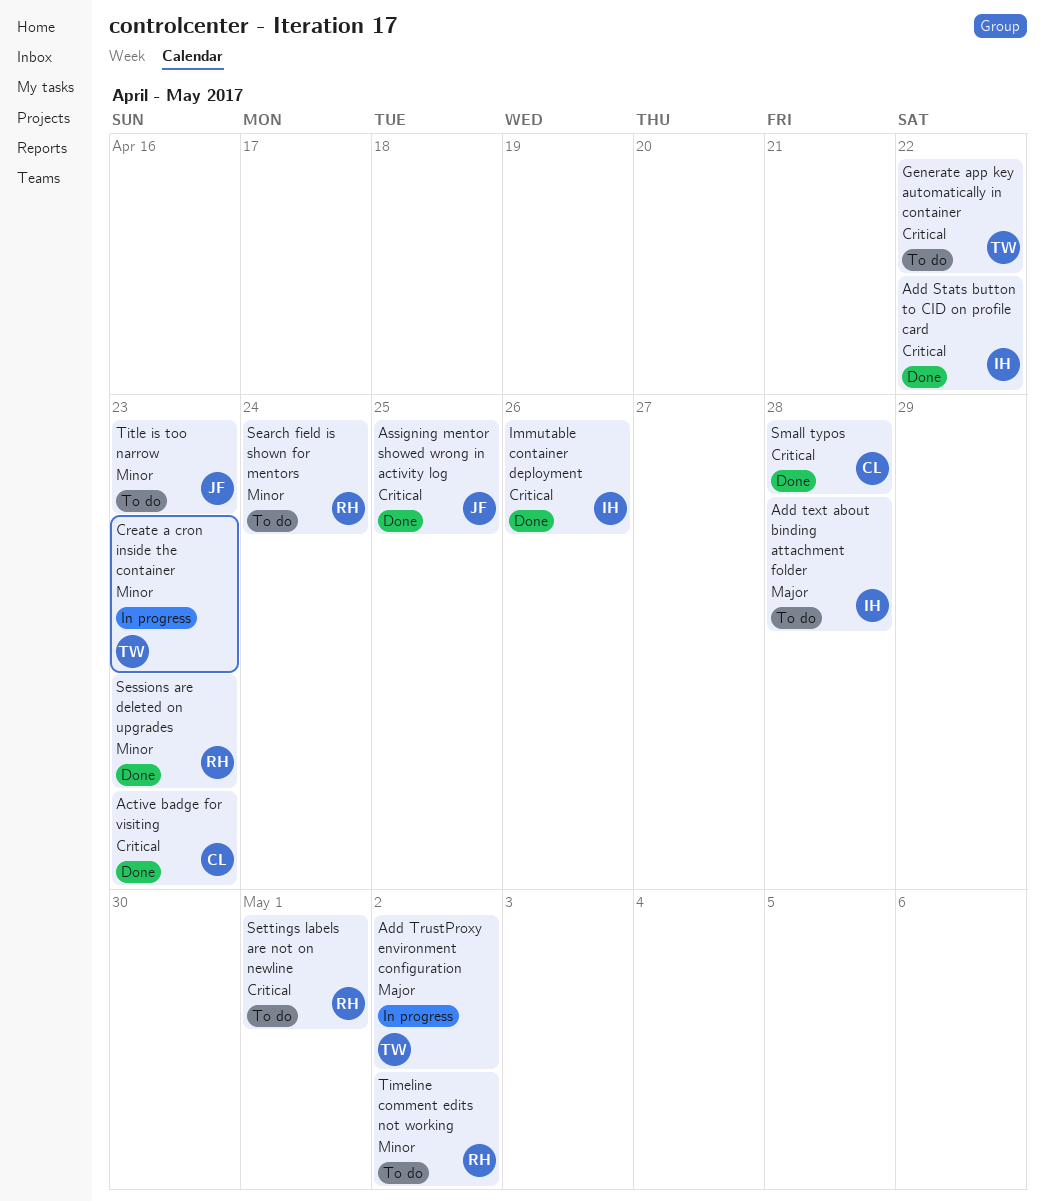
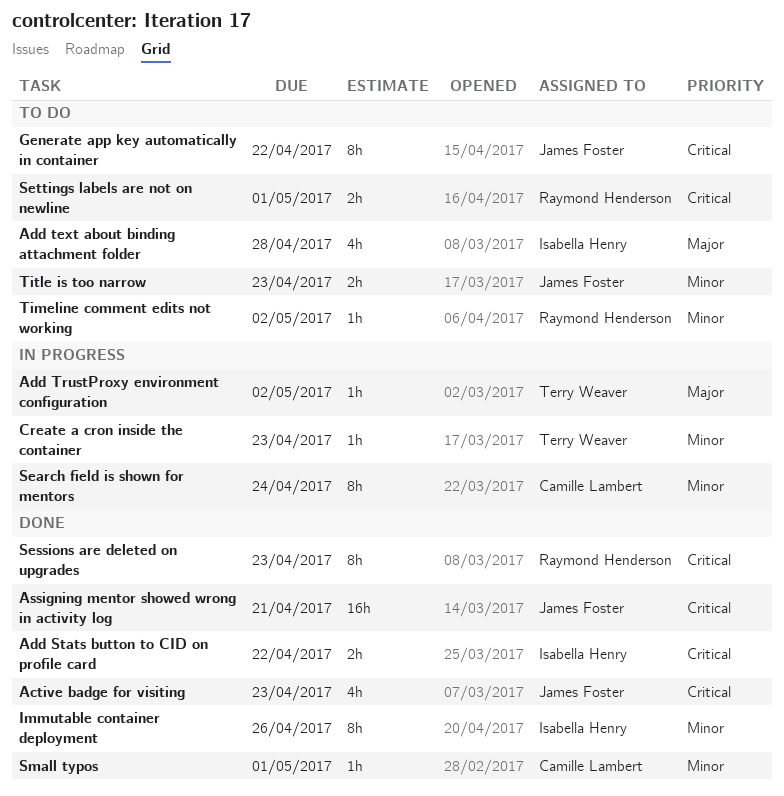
Active badge for visiting, owner: Camille Lambert -> James Foster
Assigning mentor showed wrong in activity log, due: Apr 25 -> Apr 21
Generate app key automatically in container, owner: Terry Weaver -> James Foster
Immutable container deployment, priority: Critical -> Minor
Search field is shown for mentors, status: To do -> In progress
Search field is shown for mentors, owner: Raymond Henderson -> Camille Lambert
Sessions are deleted on upgrades, priority: Minor -> Critical
Small typos, priority: Critical -> Minor
Small typos, due: Apr 28 -> May 1

